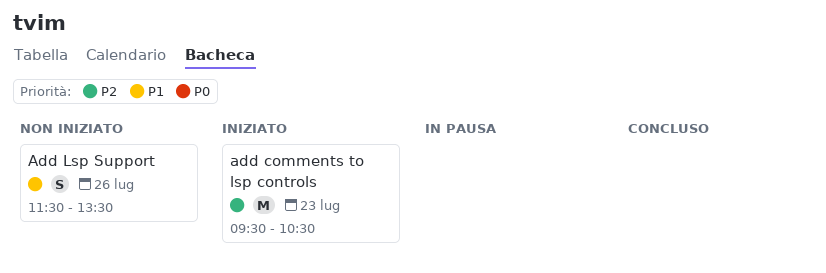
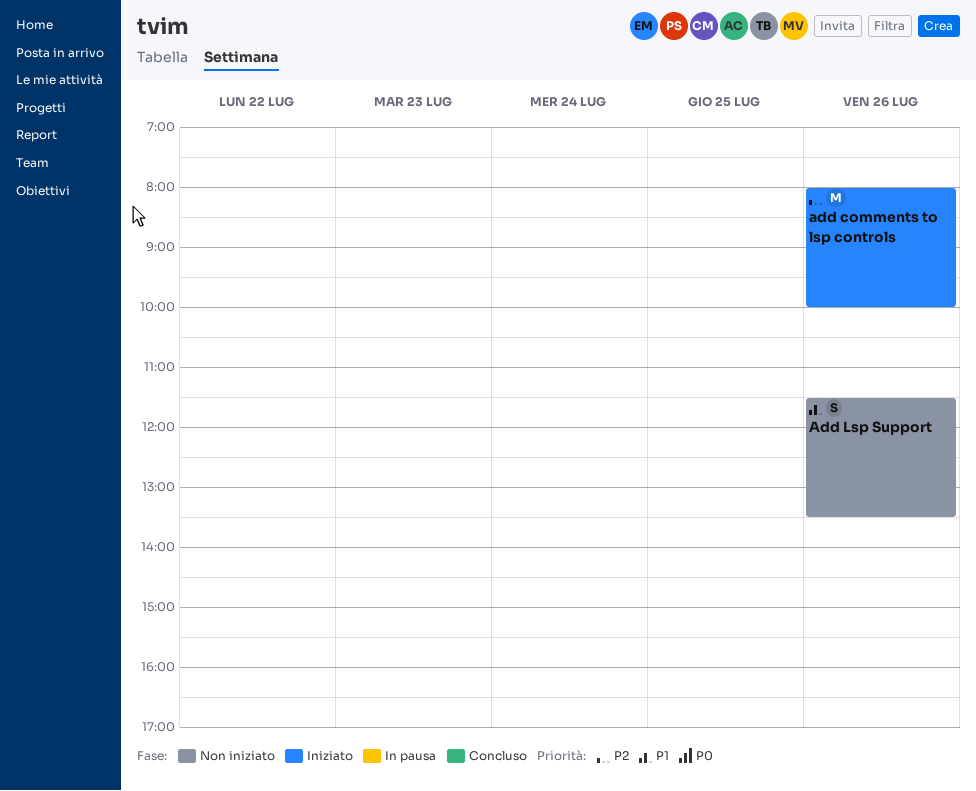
add comments to lsp controls, day: Jul 23 -> Jul 26
add comments to lsp controls, begins: 09:30 -> 08:00
add comments to lsp controls, ends: 10:30 -> 10:00

